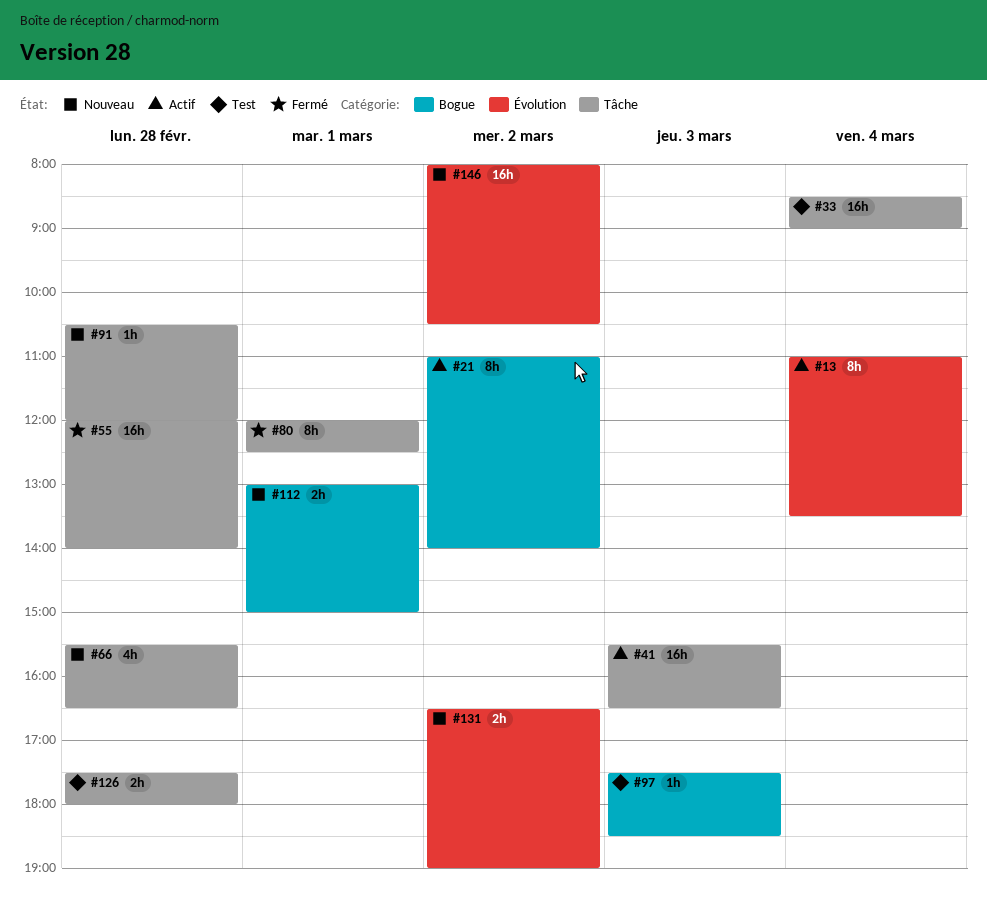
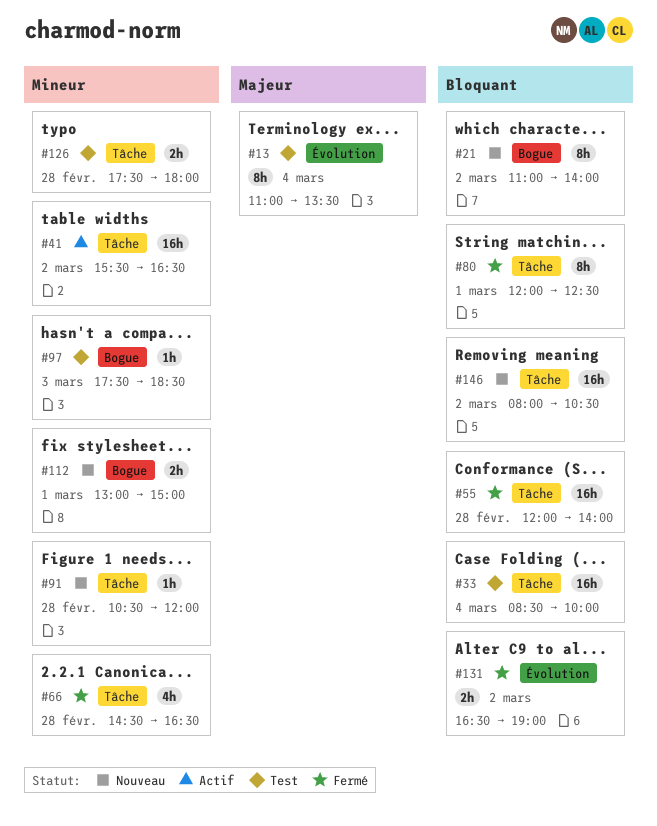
#13, status: Actif -> Test
#21, status: Actif -> Nouveau
#33, ends: 09:00 -> 10:00
#41, day: Mar 3 -> Mar 2
#66, status: Nouveau -> Fermé
#66, begins: 15:30 -> 14:30
#131, status: Nouveau -> Fermé
#146, label: Évolution -> Tâche

